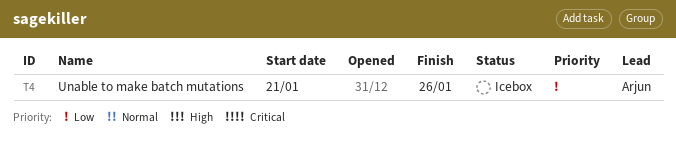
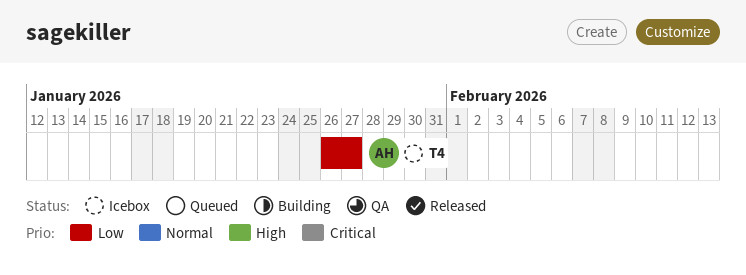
T4, start: Jan 21 -> Jan 26
T4, due: Jan 26 -> Jan 27

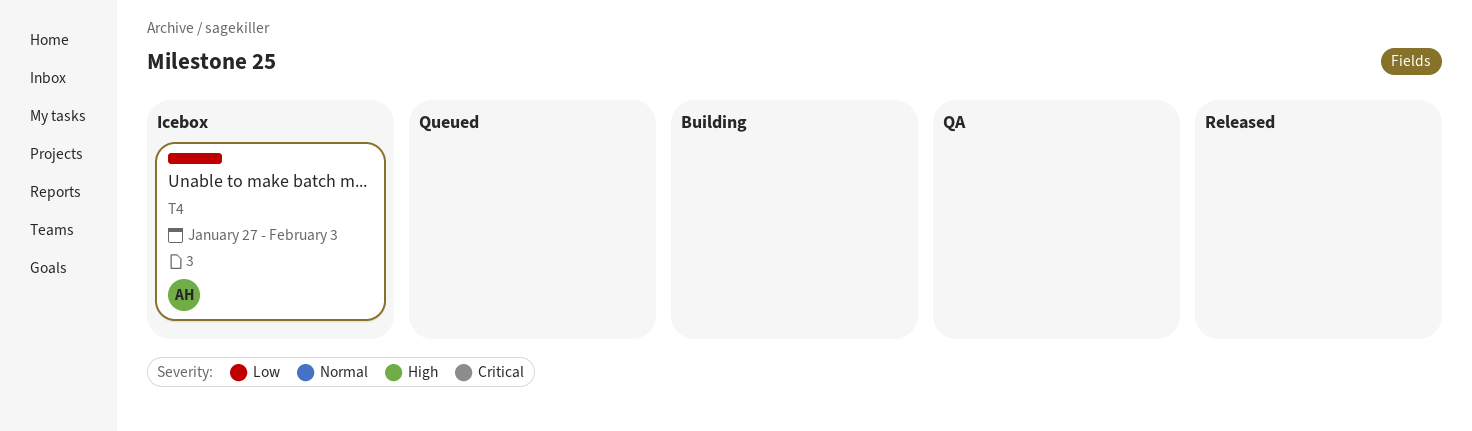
T4, start: Jan 26 -> Jan 27
T4, due: Jan 27 -> Feb 3

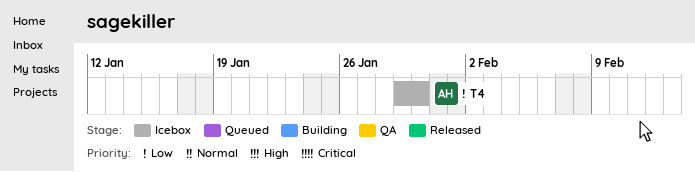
T4, start: Jan 27 -> Jan 29
T4, due: Feb 3 -> Jan 30

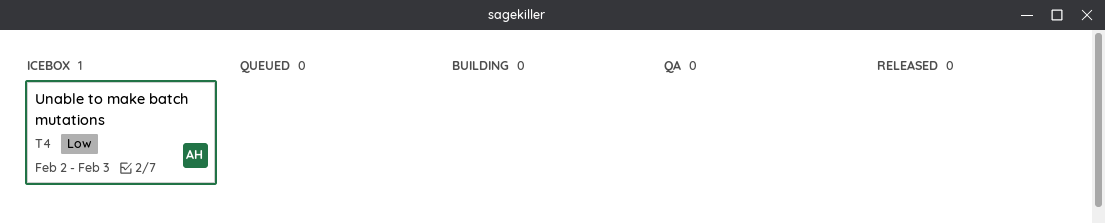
T4, start: Jan 29 -> Feb 2
T4, due: Jan 30 -> Feb 3

